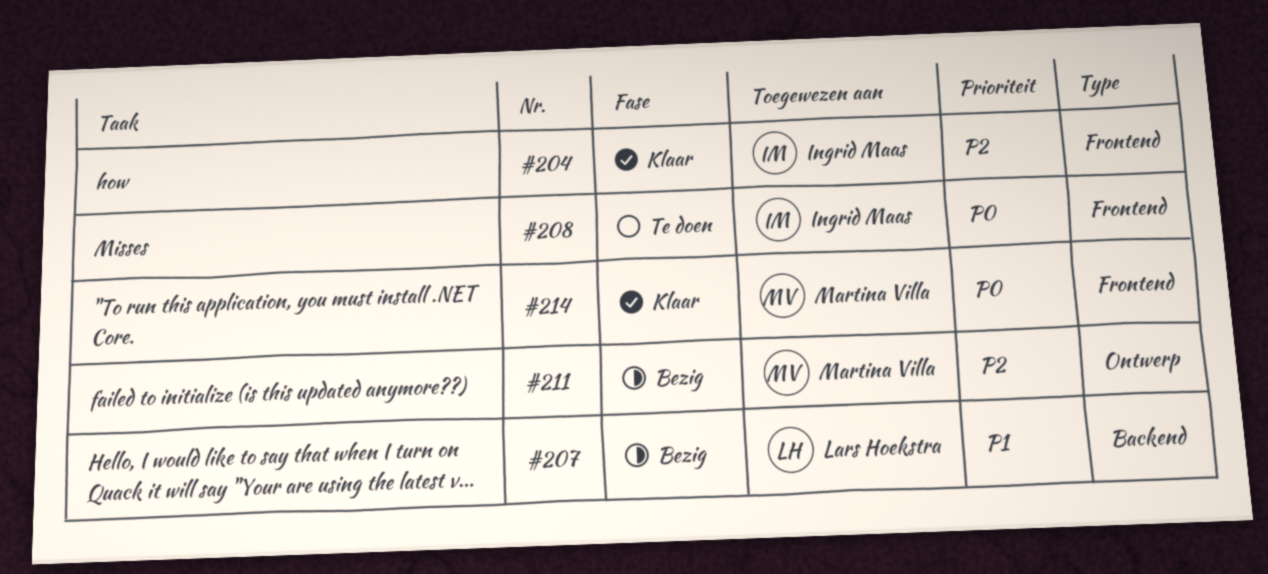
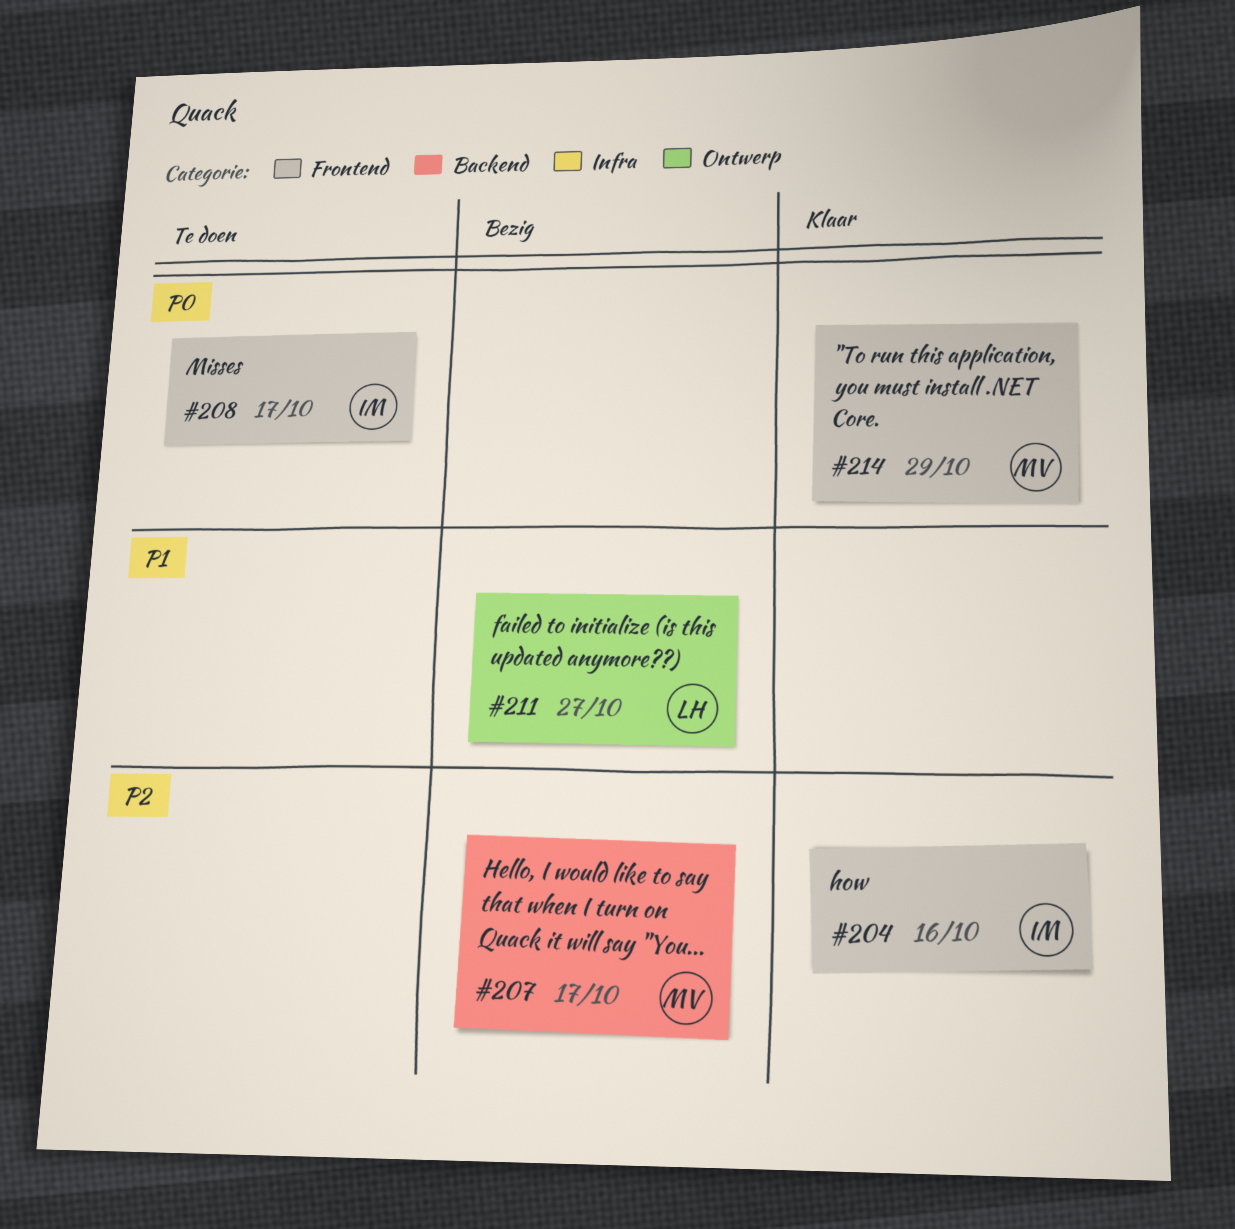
#207, owner: Lars Hoekstra -> Martina Villa
#207, priority: P1 -> P2
#211, owner: Martina Villa -> Lars Hoekstra
#211, priority: P2 -> P1

